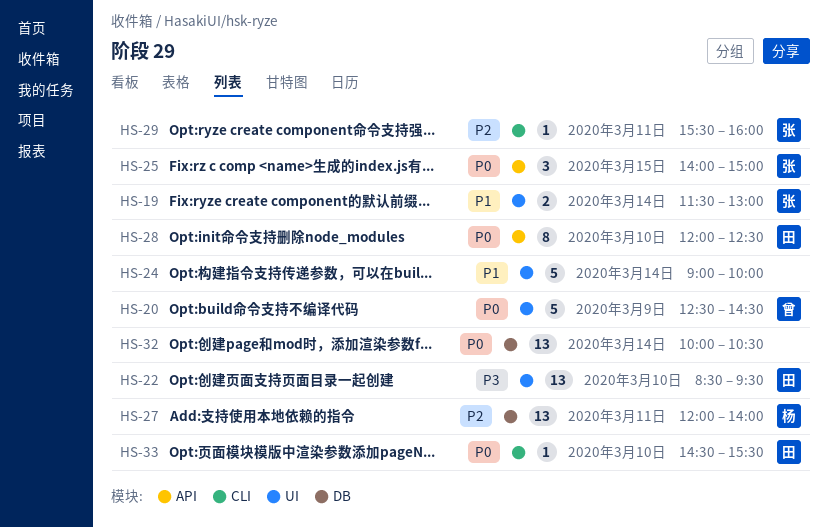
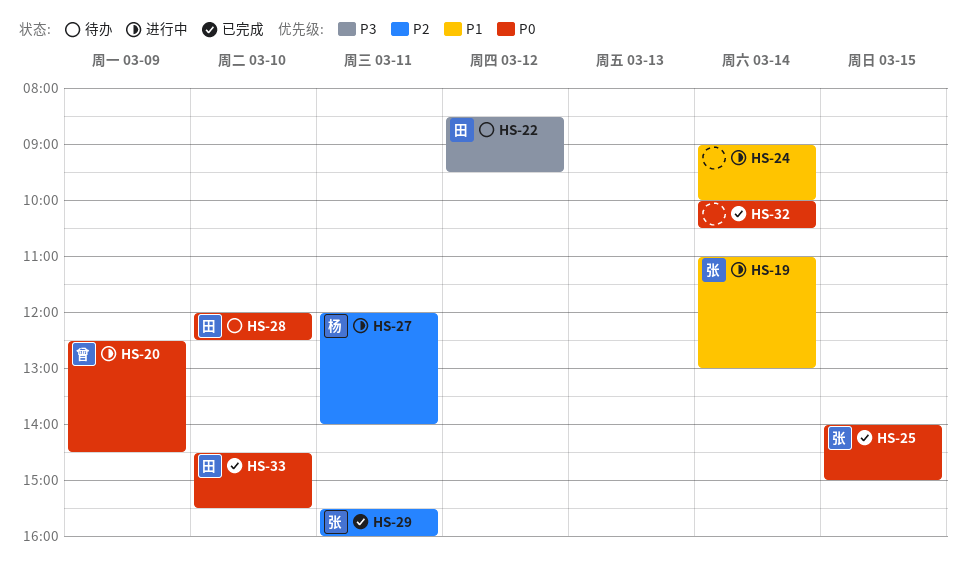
HS-19, begins: 11:30 -> 11:00
HS-22, day: Mar 10 -> Mar 12

